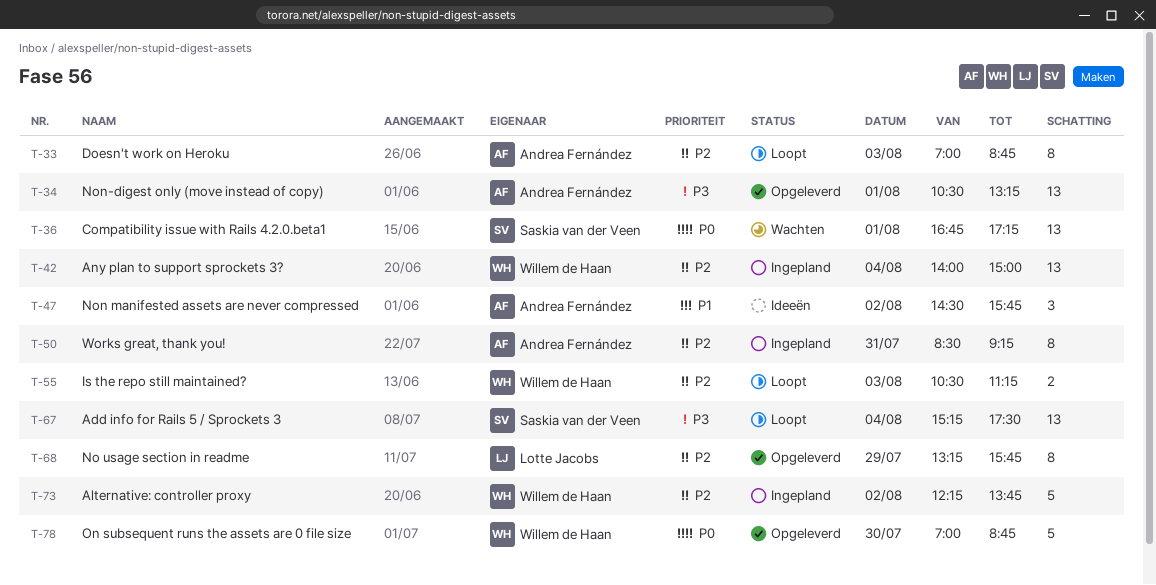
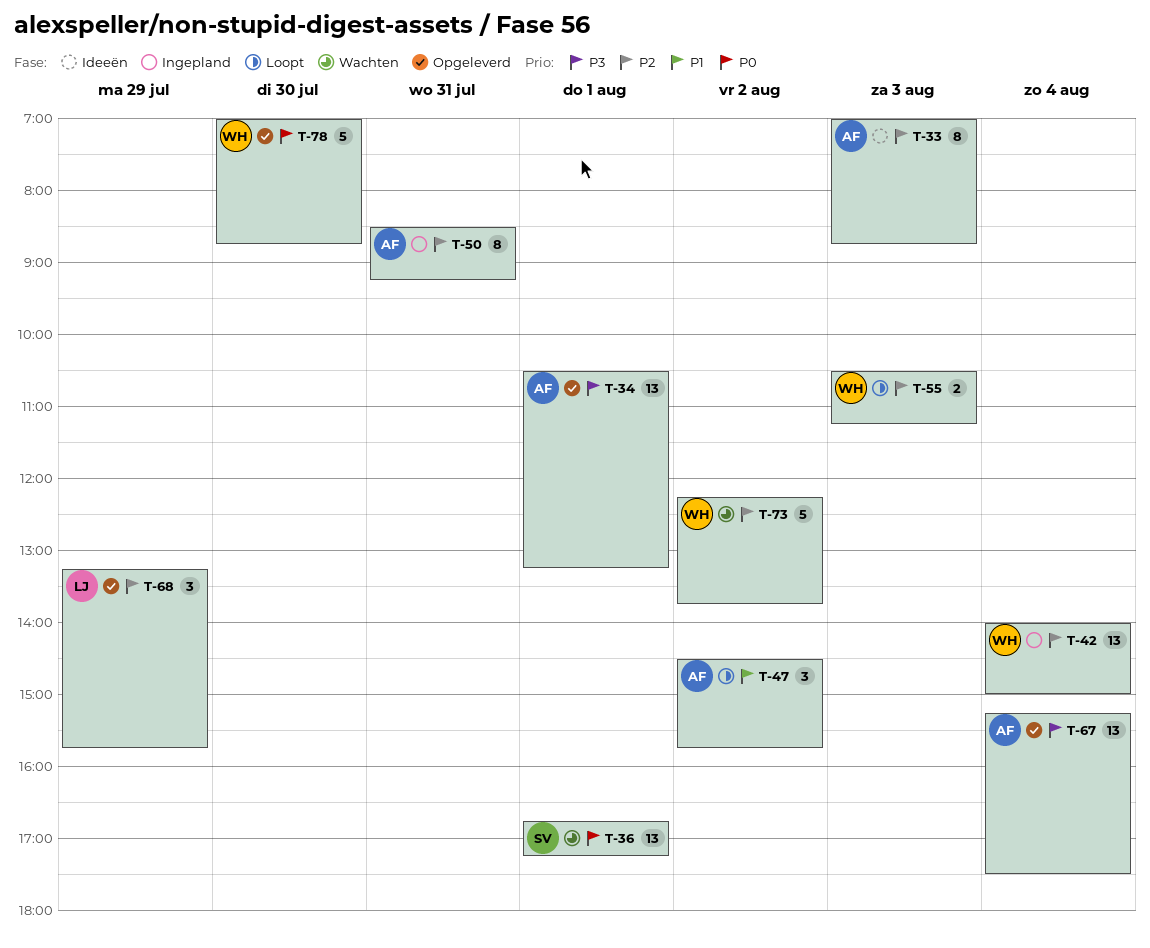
T-33, status: Loopt -> Ideeën
T-47, status: Ideeën -> Loopt
T-67, status: Loopt -> Opgeleverd
T-67, owner: Saskia van der Veen -> Andrea Fernández
T-68, estimate: 8 -> 3
T-73, status: Ingepland -> Wachten

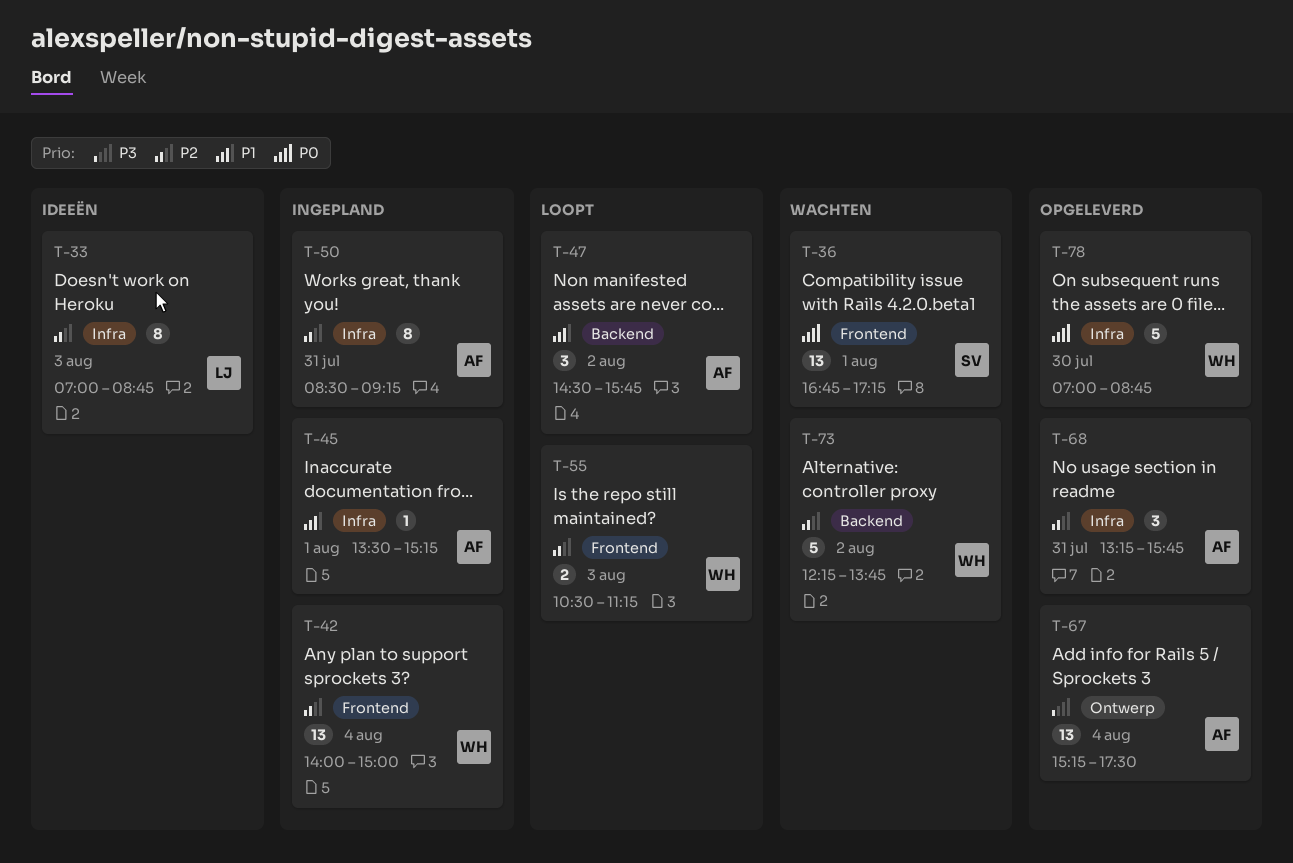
T-33, owner: AF -> LJ
T-34: present -> none
T-45: none -> present
T-68, owner: LJ -> AF
T-68, day: Jul 29 -> Jul 31

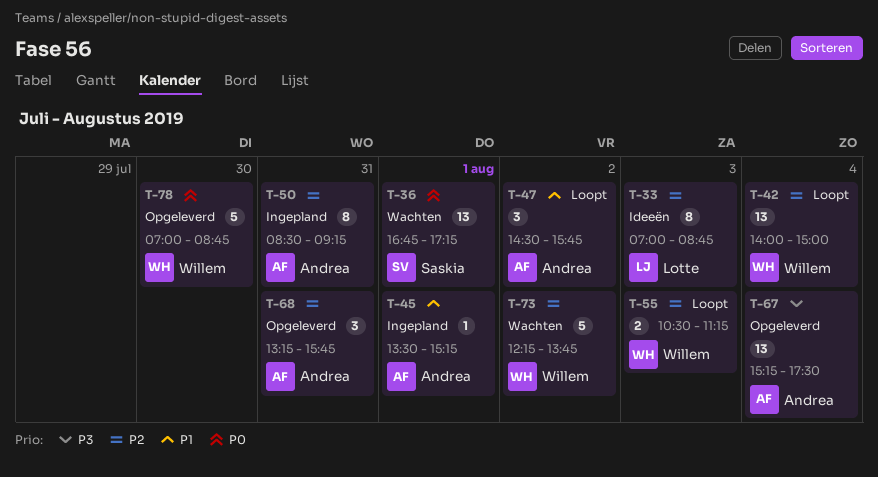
T-42, status: Ingepland -> Loopt

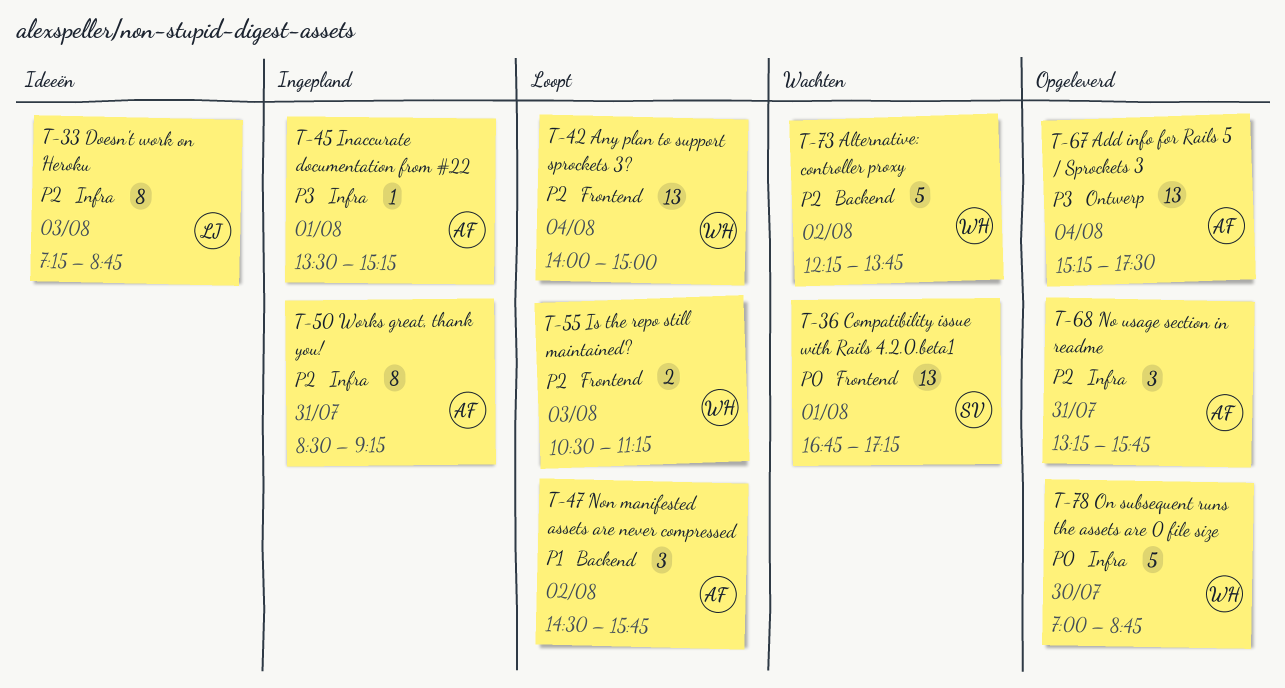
T-33, begins: 07:00 -> 07:15
T-45, priority: P1 -> P3

